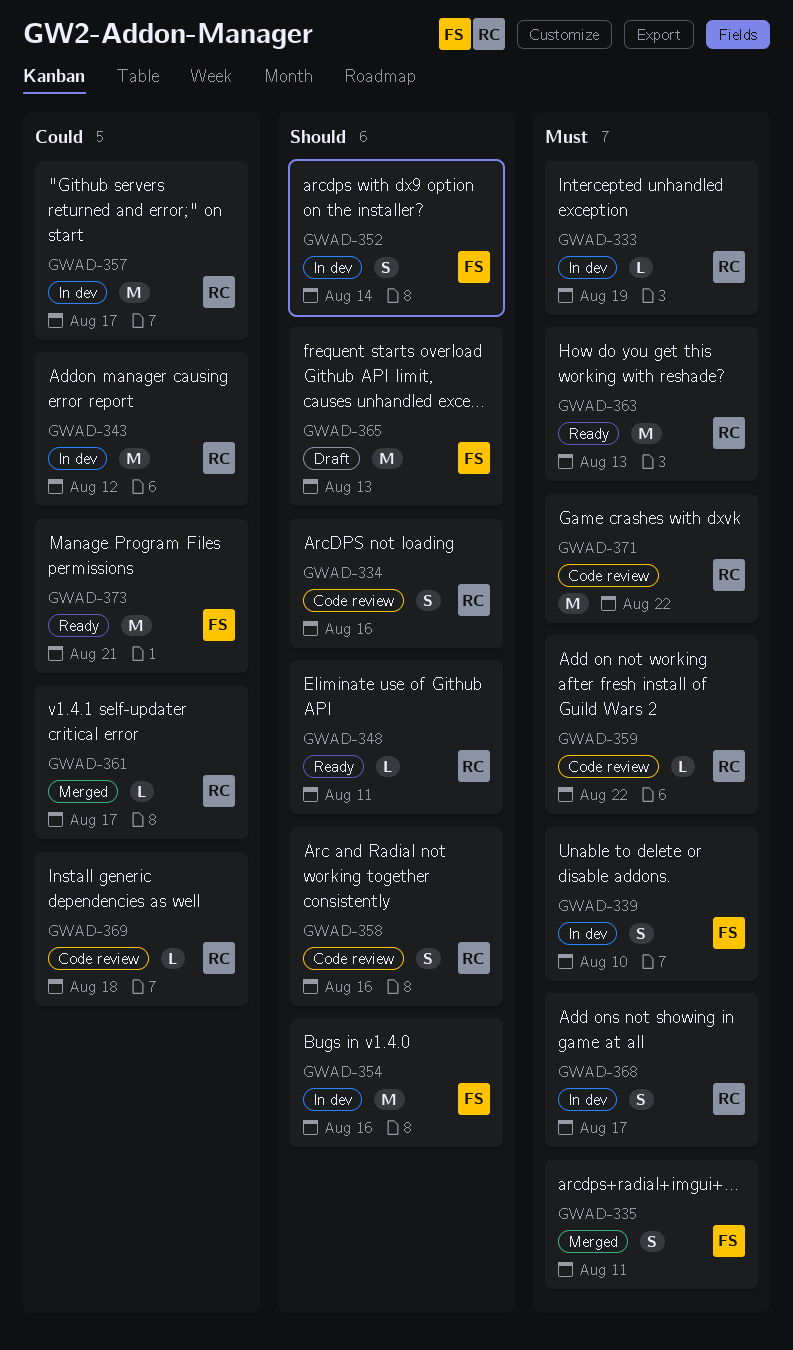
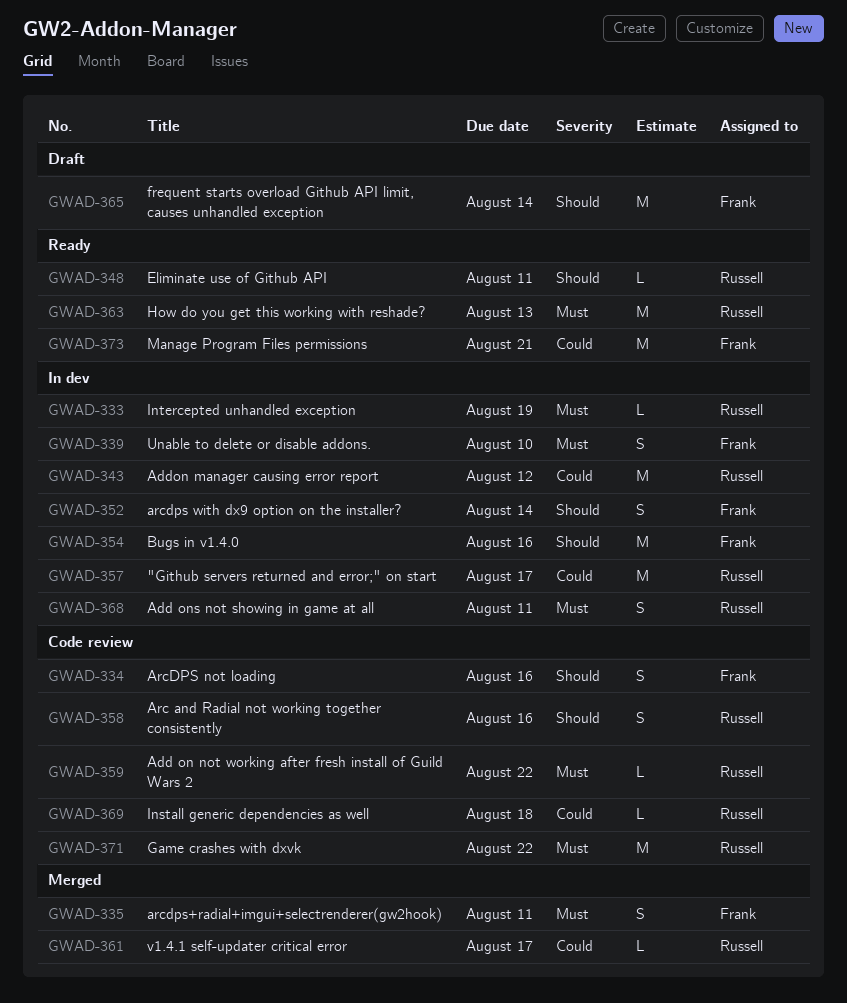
GWAD-334, owner: Russell -> Frank
GWAD-365, due: Aug 13 -> Aug 14
GWAD-368, due: Aug 17 -> Aug 11

